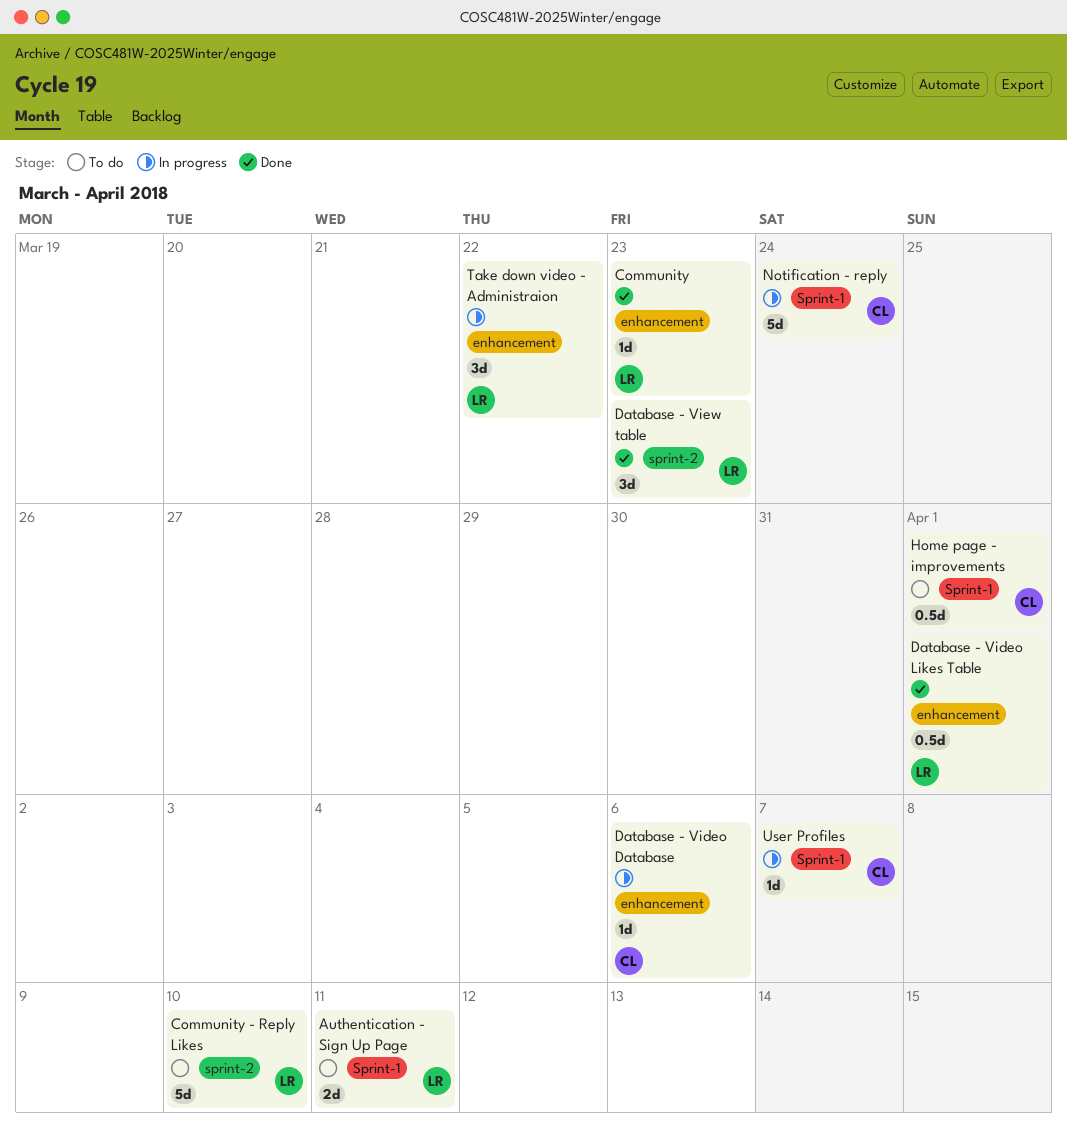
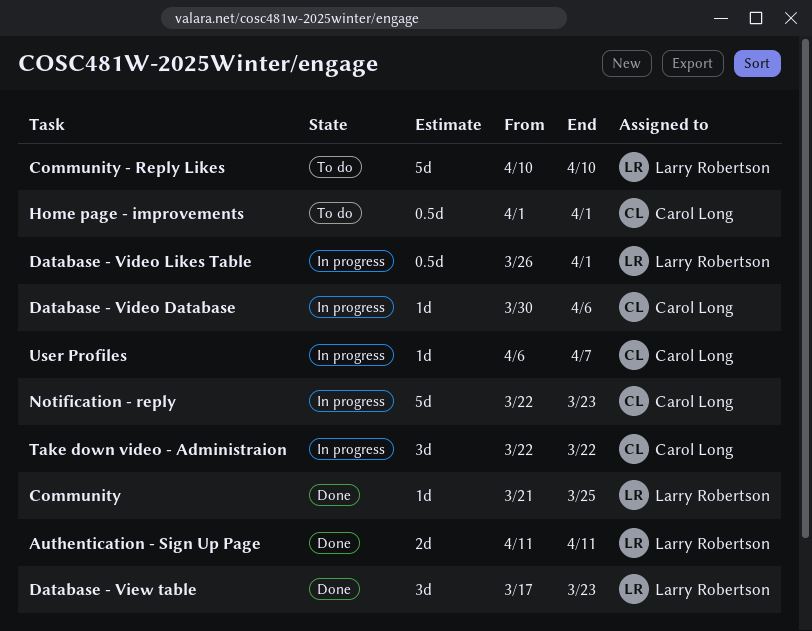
Authentication - Sign Up Page, status: To do -> Done
Community, due: Mar 23 -> Mar 25
Database - Video Likes Table, status: Done -> In progress
Notification - reply, due: Mar 24 -> Mar 23
Take down video - Administraion, owner: Larry Robertson -> Carol Long

